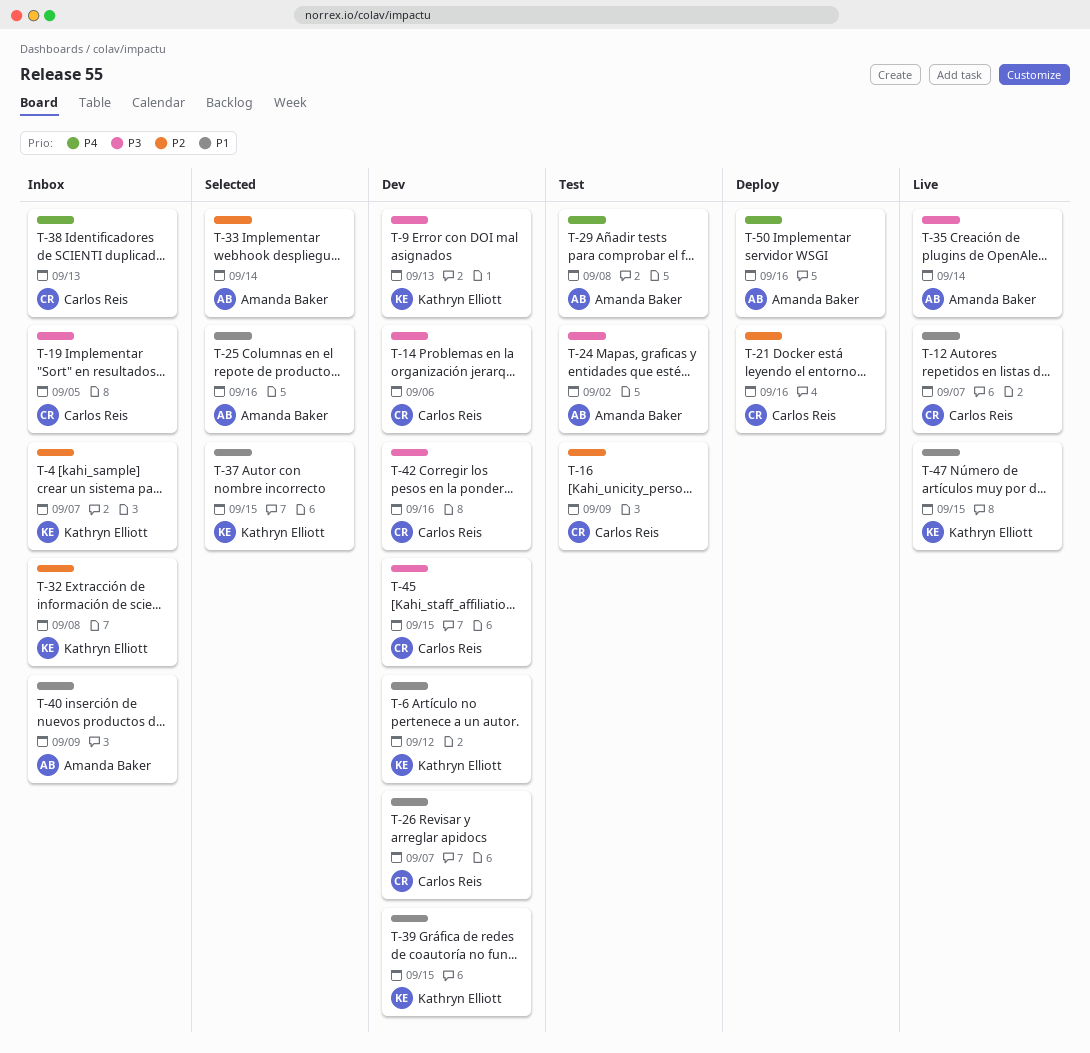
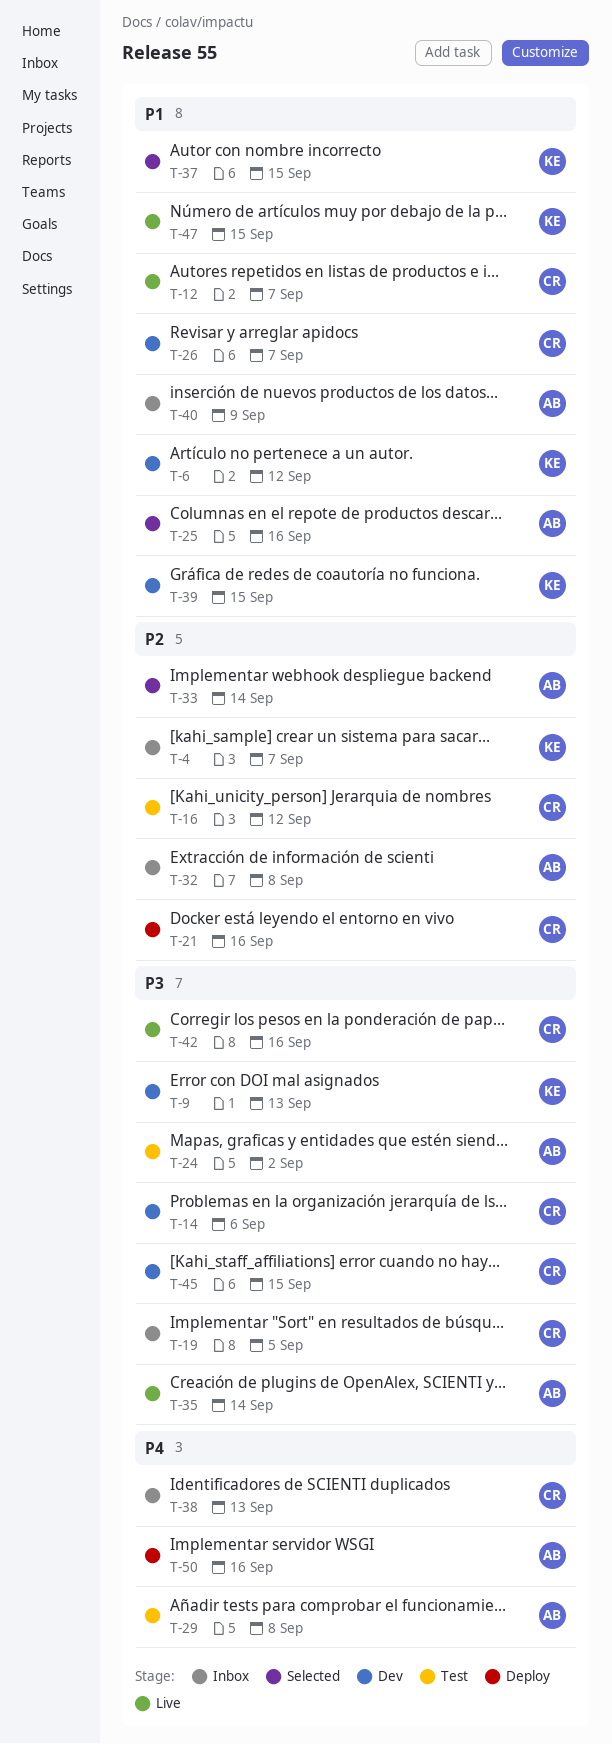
T-16, due: Sep 9 -> Sep 12
T-32, owner: Kathryn Elliott -> Amanda Baker
T-42, status: Dev -> Live

